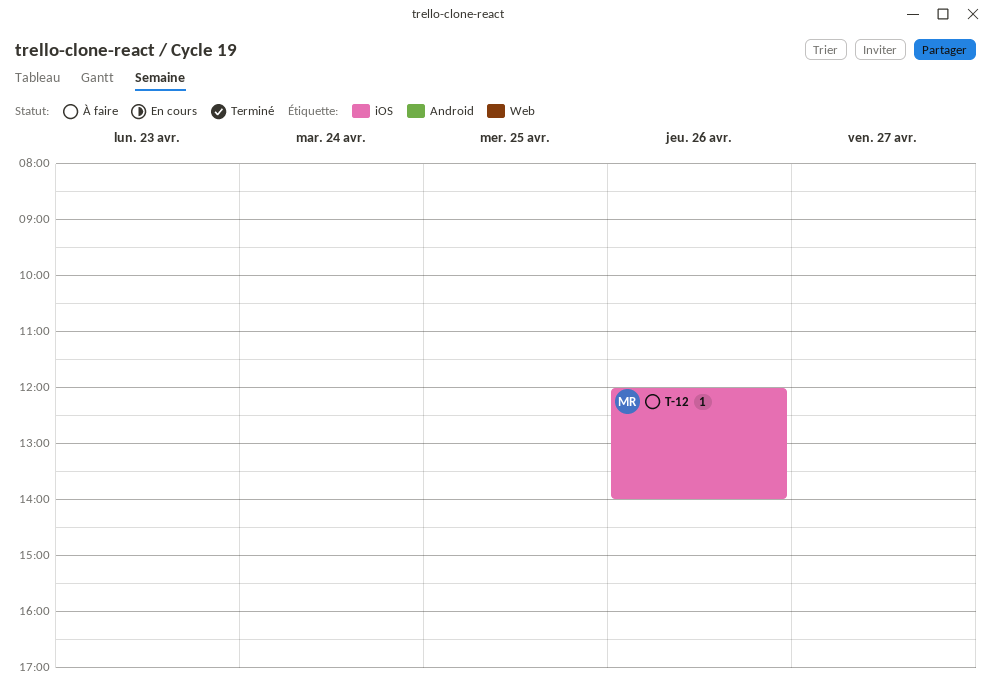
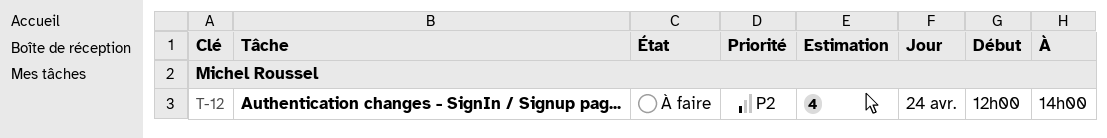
T-12, estimate: 1 -> 4
T-12, day: Apr 26 -> Apr 24

